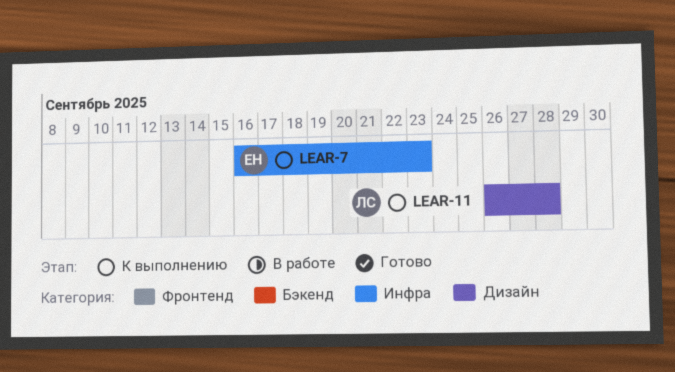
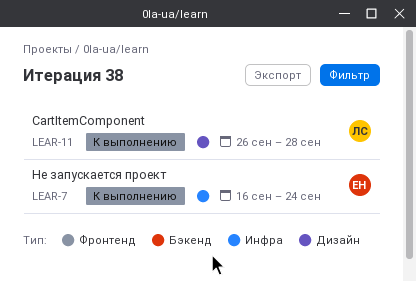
LEAR-7, due: Sep 23 -> Sep 24

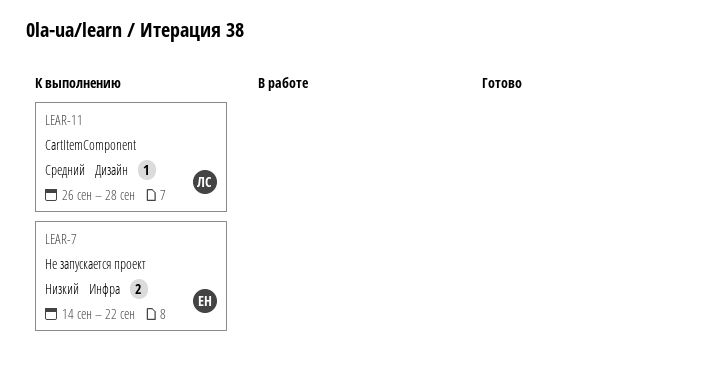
LEAR-7, start: Sep 16 -> Sep 14
LEAR-7, due: Sep 24 -> Sep 22

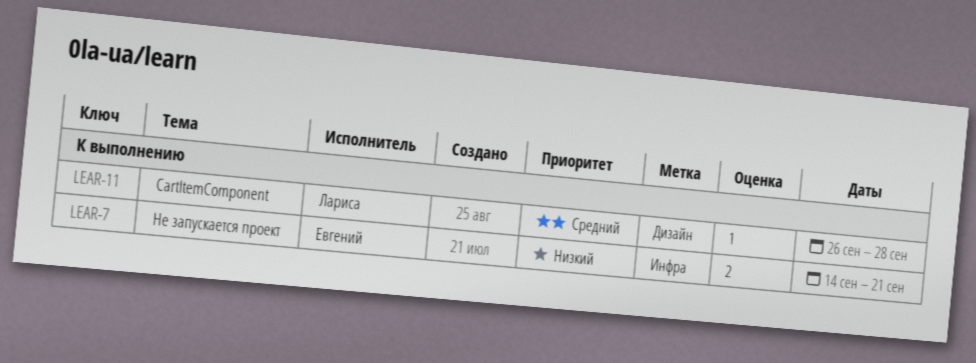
LEAR-7, due: Sep 22 -> Sep 21

